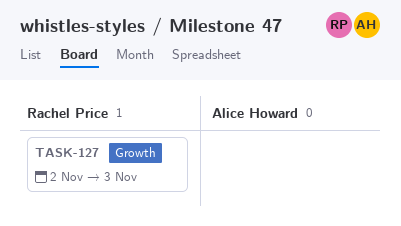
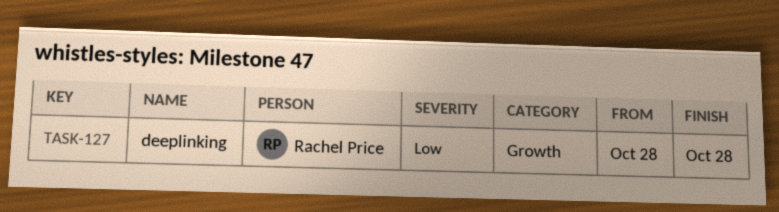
TASK-127, start: Nov 2 -> Oct 28
TASK-127, due: Nov 3 -> Oct 28

